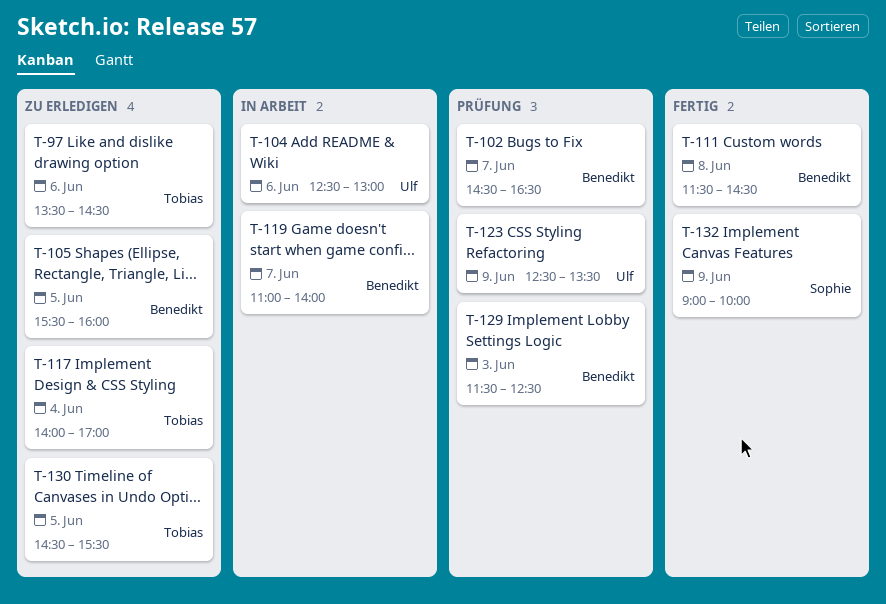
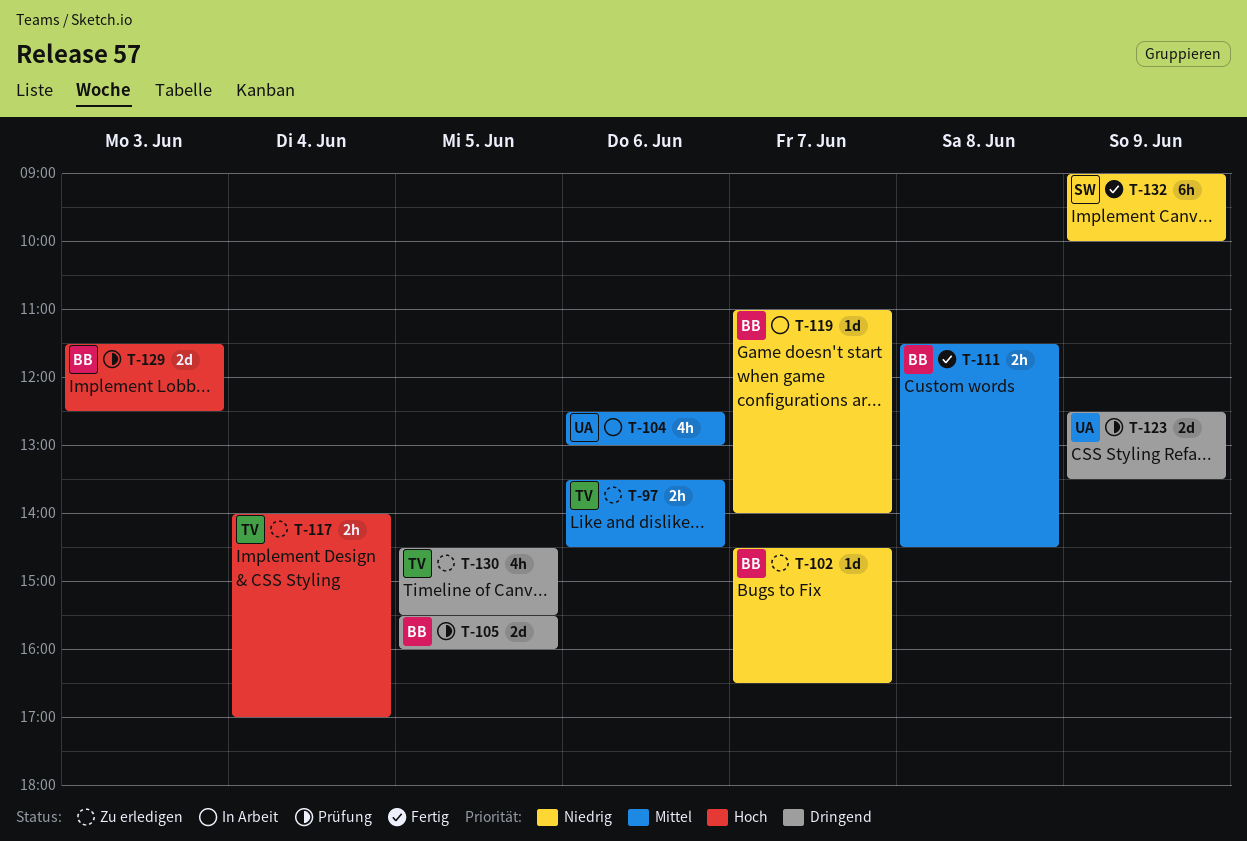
T-102, status: Prüfung -> Zu erledigen
T-105, status: Zu erledigen -> Prüfung

